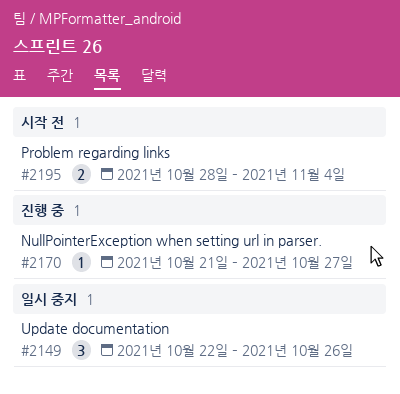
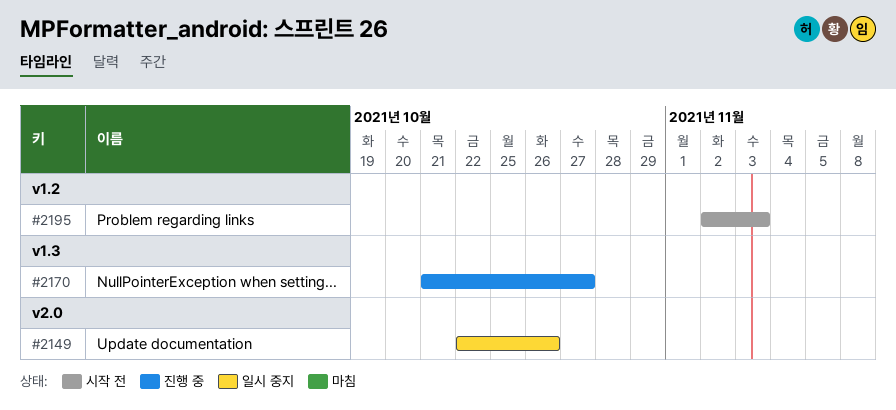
#2195, start: Oct 28 -> Nov 2
#2195, due: Nov 4 -> Nov 3

